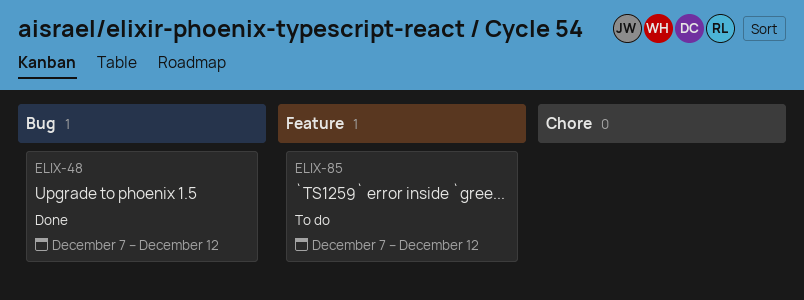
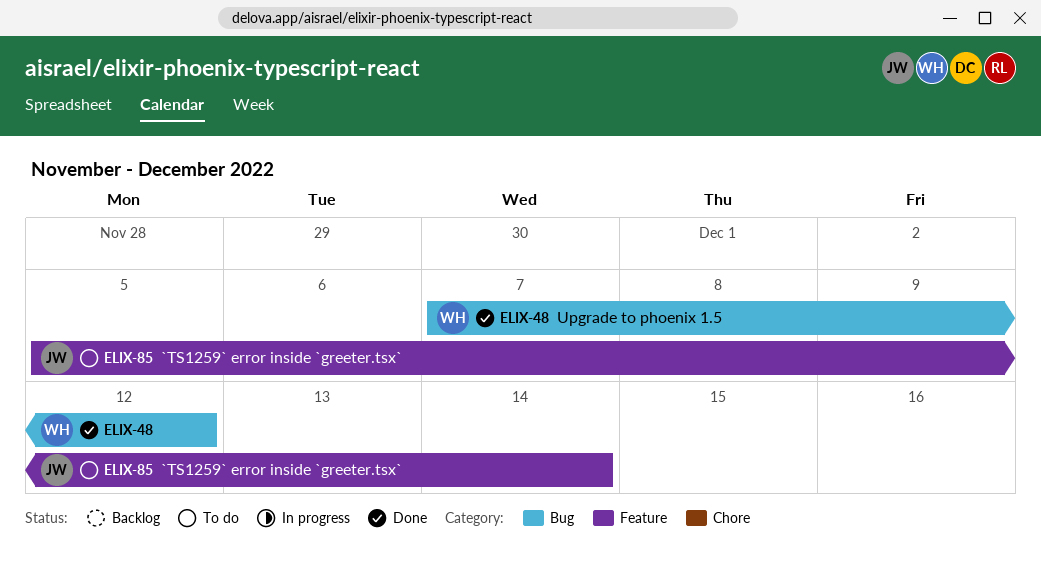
ELIX-85, start: Dec 7 -> Dec 5
ELIX-85, due: Dec 12 -> Dec 14

